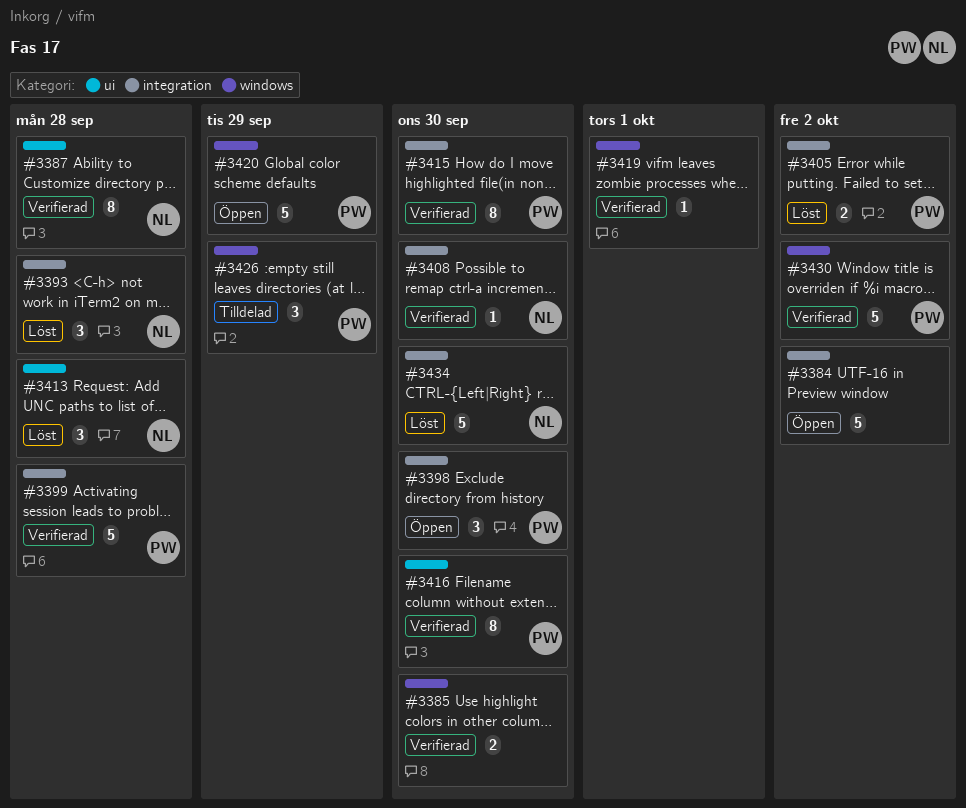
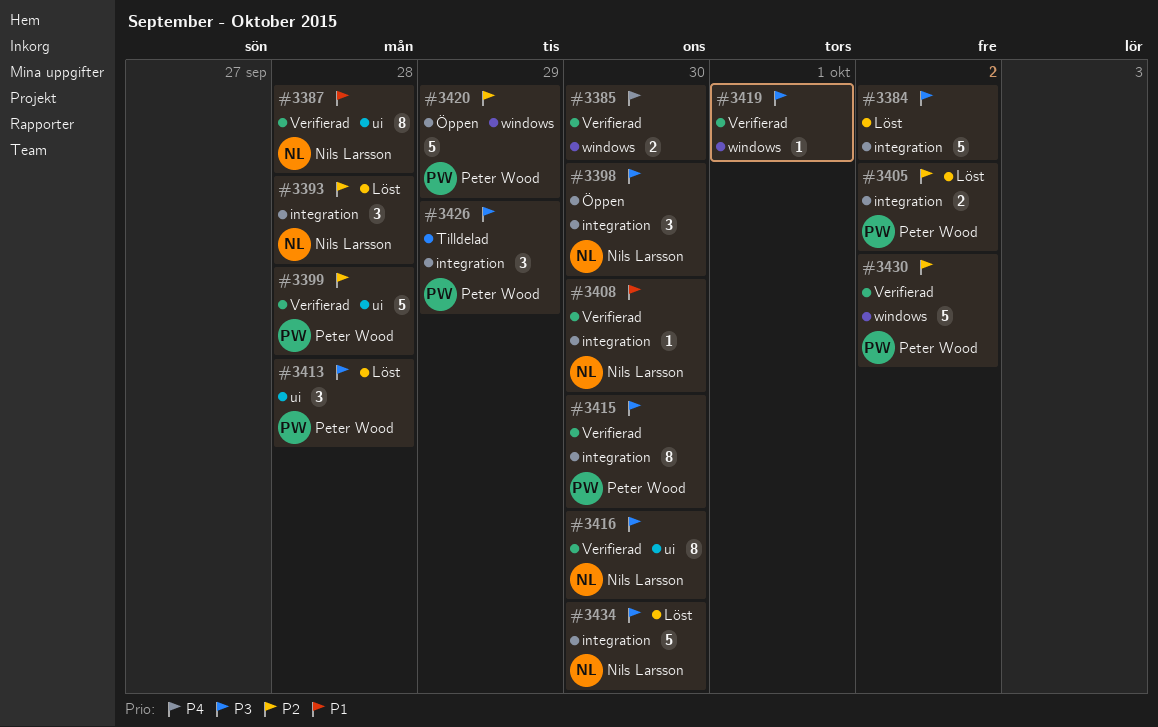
#3384, status: Öppen -> Löst
#3398, owner: Peter Wood -> Nils Larsson
#3399, label: integration -> ui
#3413, owner: Nils Larsson -> Peter Wood
#3416, owner: Peter Wood -> Nils Larsson
#3426, label: windows -> integration

